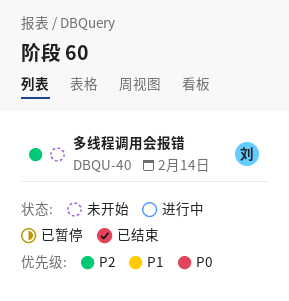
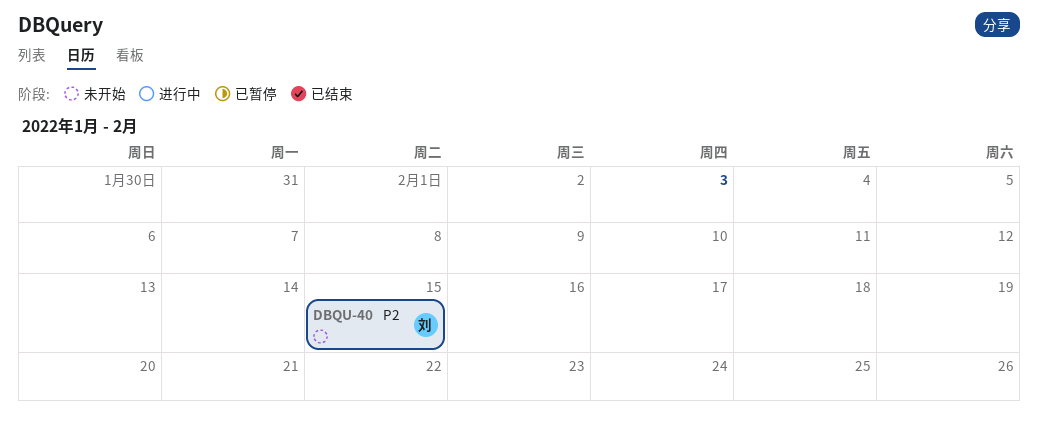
DBQU-40, due: Feb 14 -> Feb 15

